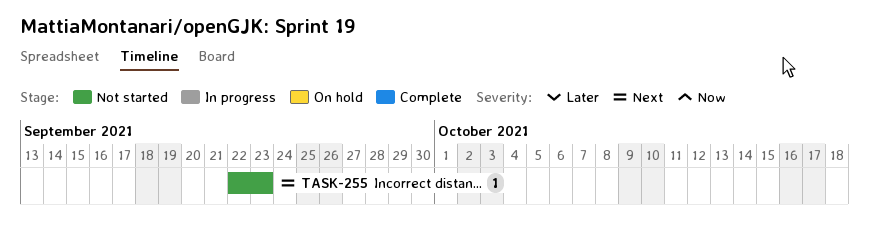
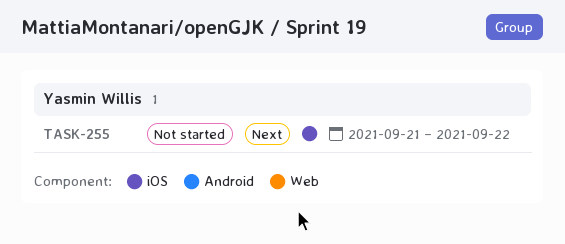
TASK-255, start: Sep 22 -> Sep 21
TASK-255, due: Sep 23 -> Sep 22

